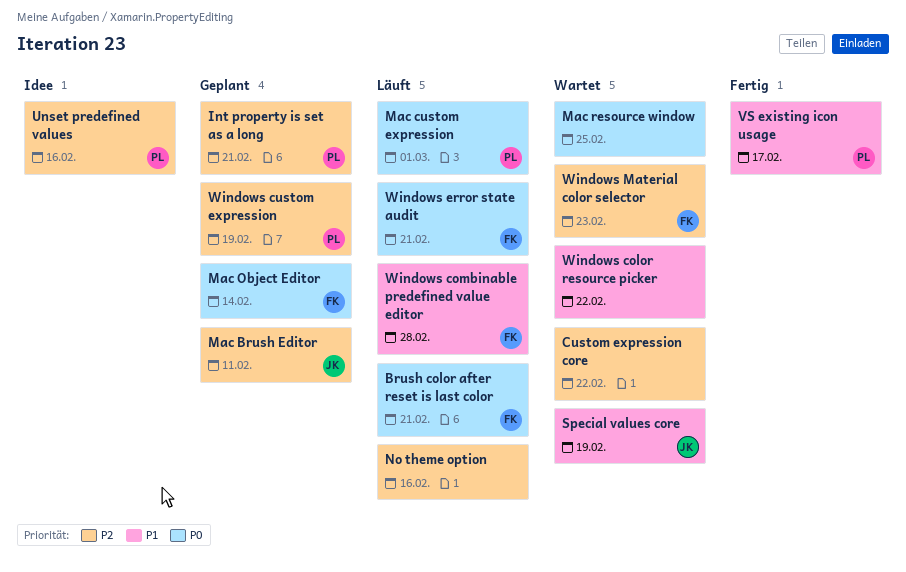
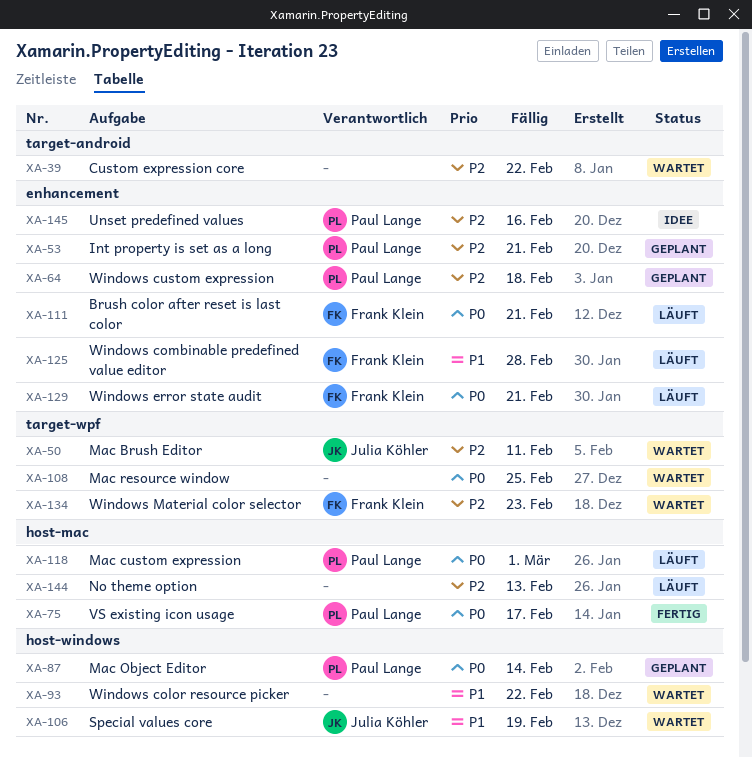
Mac Brush Editor, status: Geplant -> Wartet
Mac Object Editor, owner: Frank Klein -> Paul Lange
No theme option, due: Feb 16 -> Feb 13
VS existing icon usage, priority: P1 -> P0
Windows custom expression, due: Feb 19 -> Feb 18

